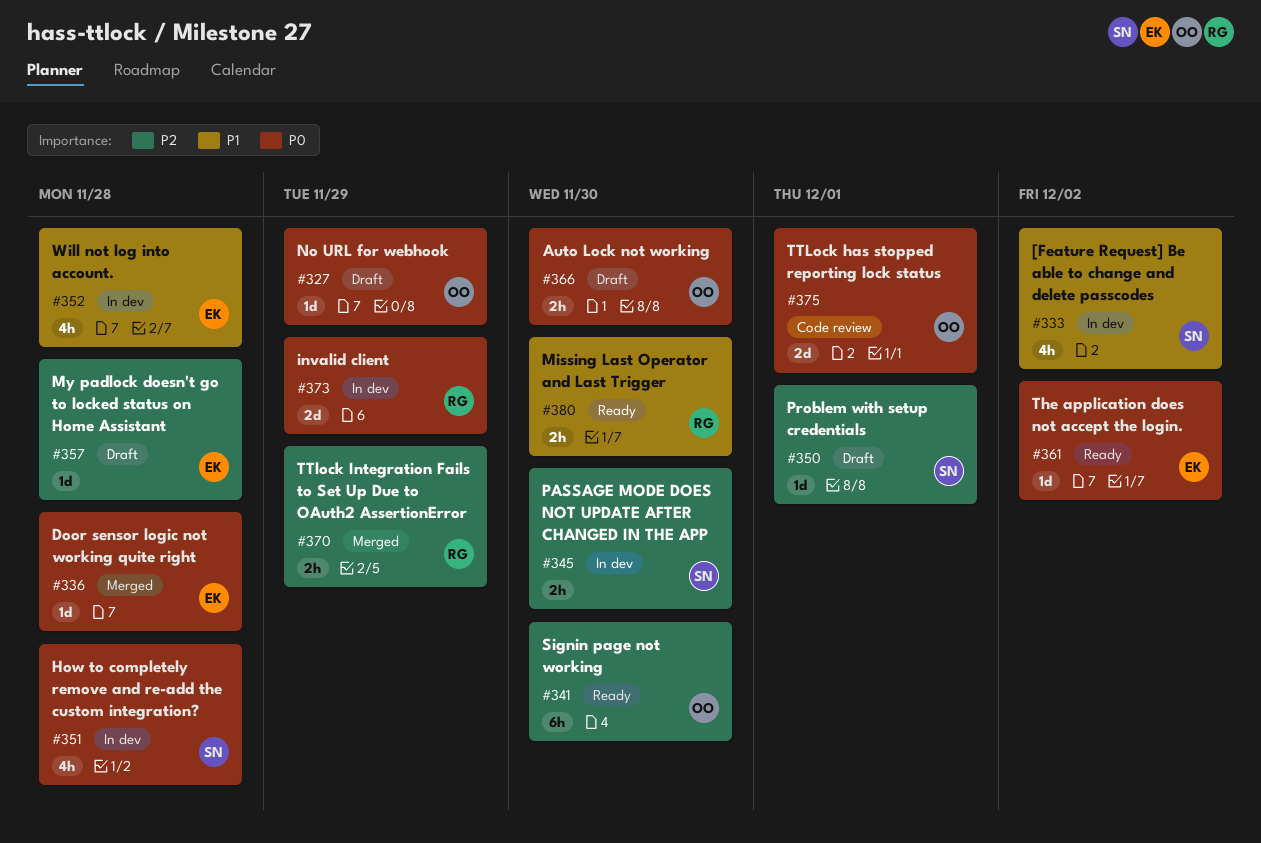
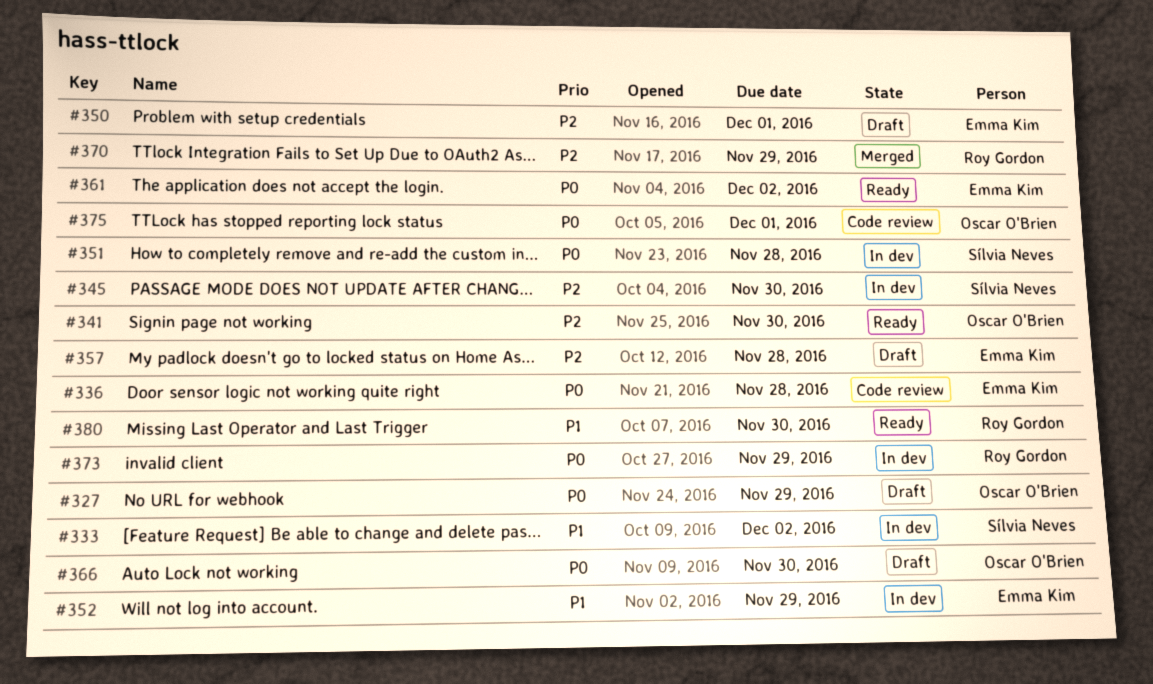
#336, status: Merged -> Code review
#350, owner: Sílvia Neves -> Emma Kim
#352, due: Nov 28 -> Nov 29

